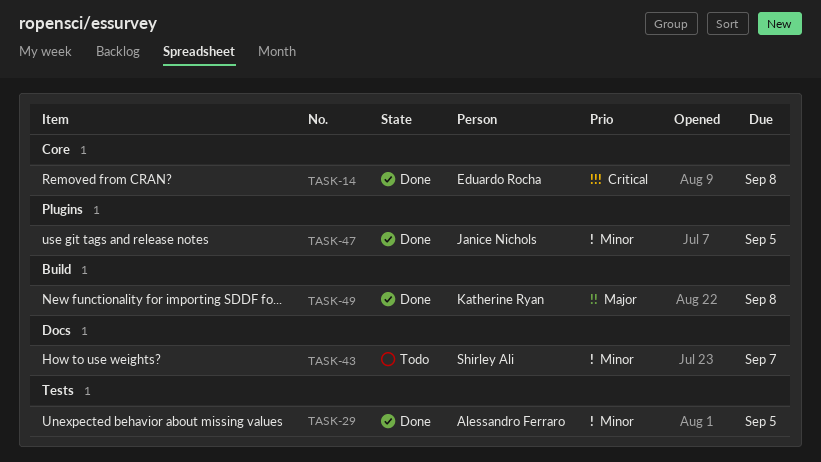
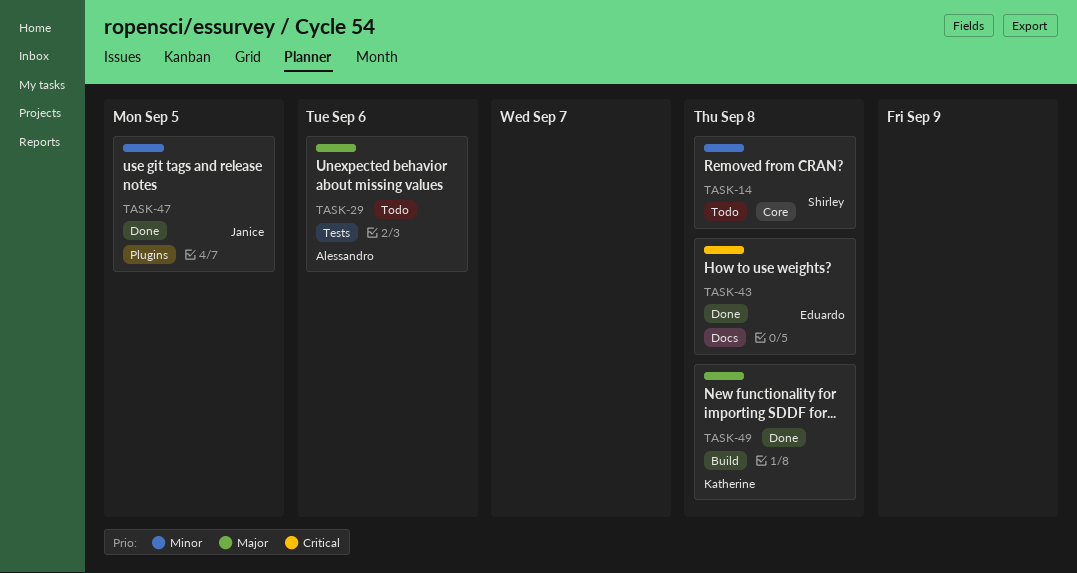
TASK-14, status: Done -> Todo
TASK-14, owner: Eduardo Rocha -> Shirley Ali
TASK-14, priority: Critical -> Minor
TASK-29, status: Done -> Todo
TASK-29, priority: Minor -> Major
TASK-29, due: Sep 5 -> Sep 6
TASK-43, status: Todo -> Done
TASK-43, owner: Shirley Ali -> Eduardo Rocha
TASK-43, priority: Minor -> Critical
TASK-43, due: Sep 7 -> Sep 8

